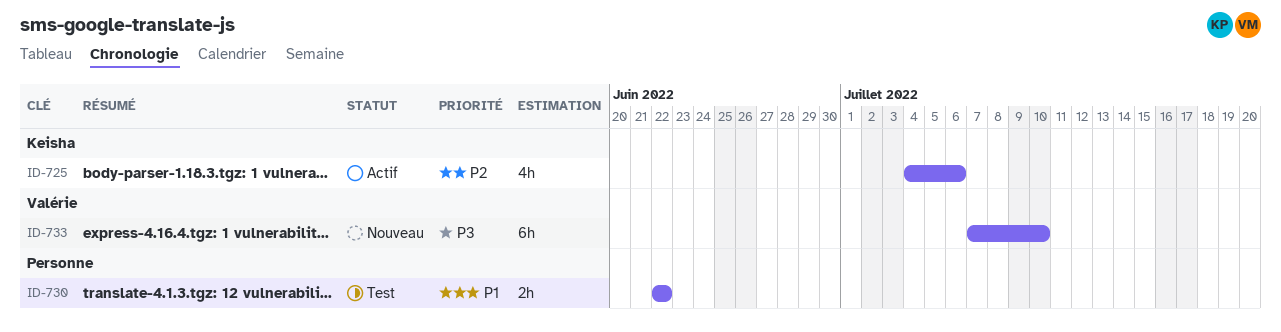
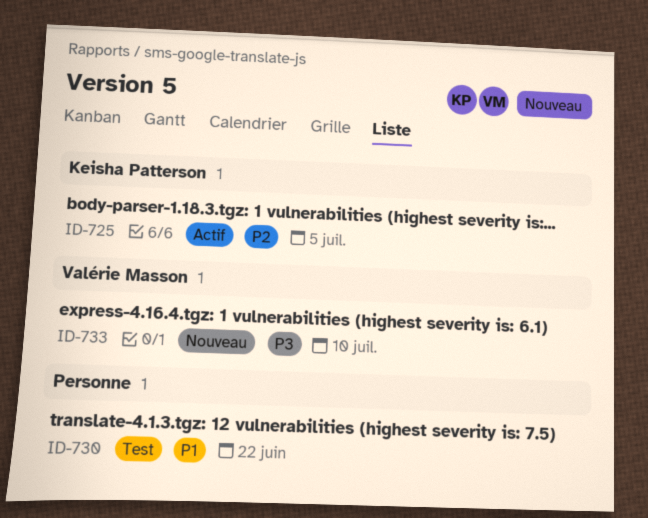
ID-725, due: Jul 6 -> Jul 5

